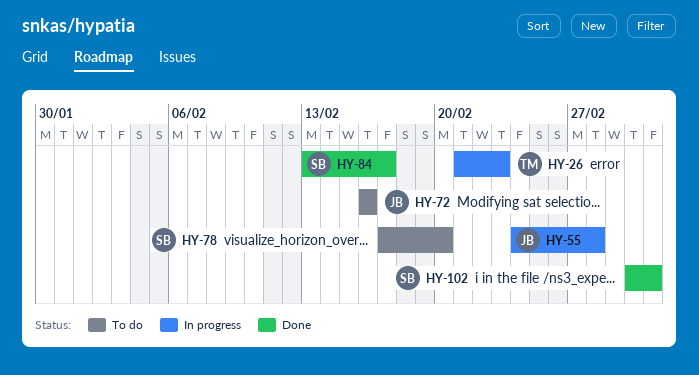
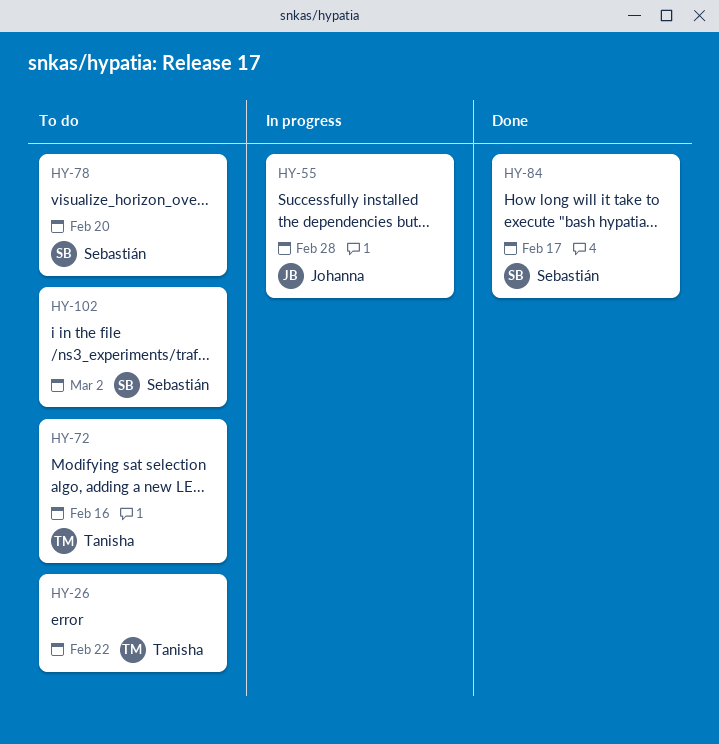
HY-26, status: In progress -> To do
HY-26, due: Feb 23 -> Feb 22
HY-72, owner: Johanna -> Tanisha
HY-102, status: Done -> To do
HY-102, due: Mar 3 -> Mar 2

